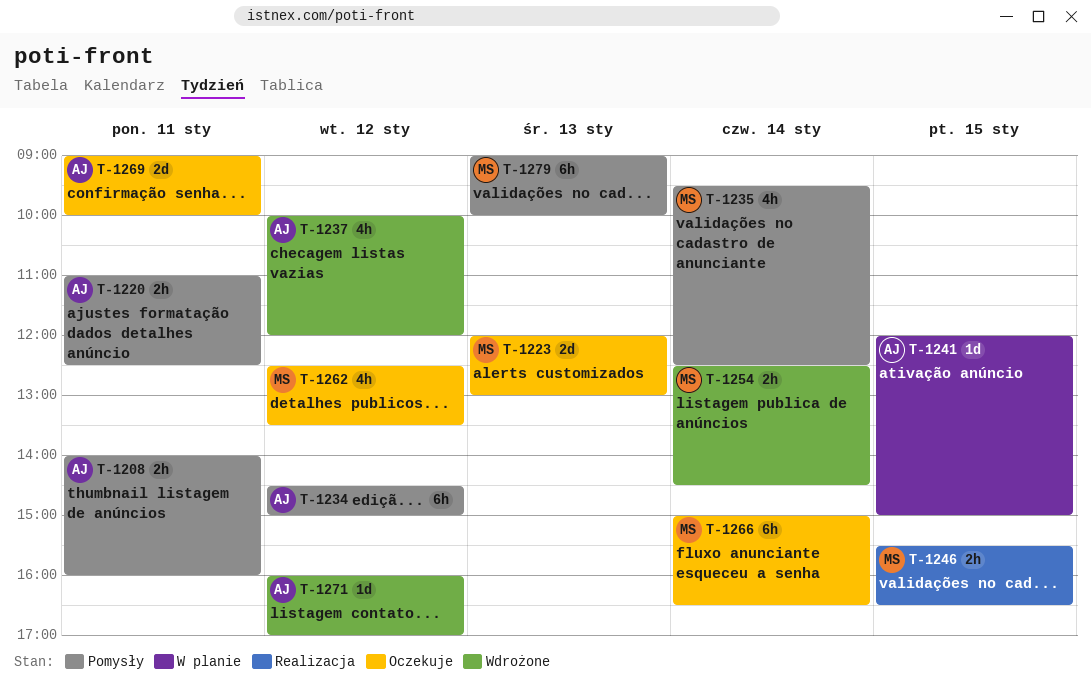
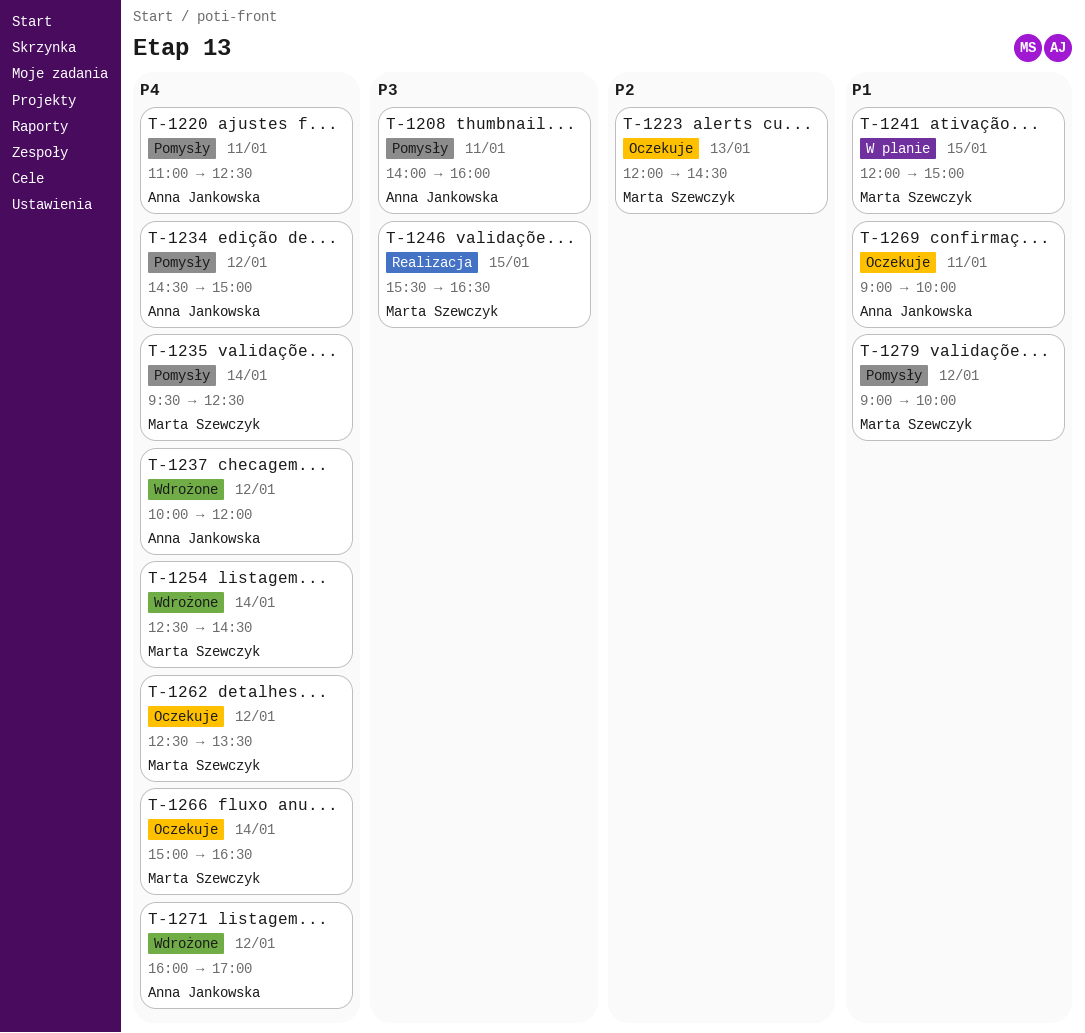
T-1223, ends: 13:00 -> 14:30
T-1241, owner: Anna Jankowska -> Marta Szewczyk
T-1279, day: Jan 13 -> Jan 12

